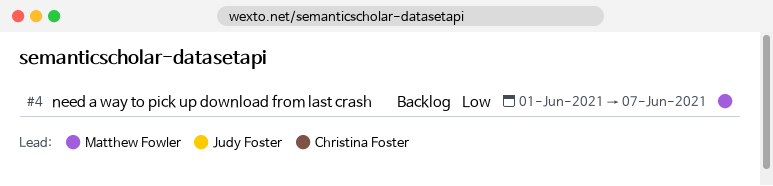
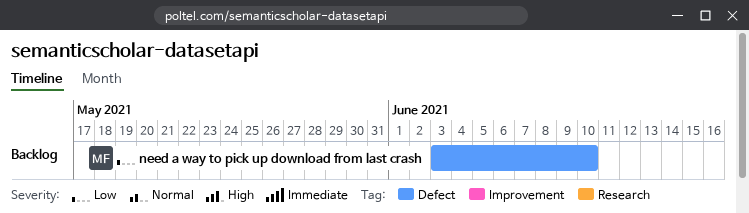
need a way to pick up download from last crash, start: Jun 1 -> Jun 3
need a way to pick up download from last crash, due: Jun 7 -> Jun 10

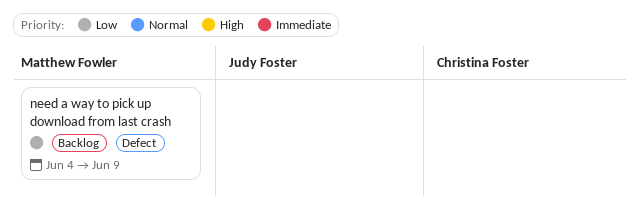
need a way to pick up download from last crash, start: Jun 3 -> Jun 4
need a way to pick up download from last crash, due: Jun 10 -> Jun 9

